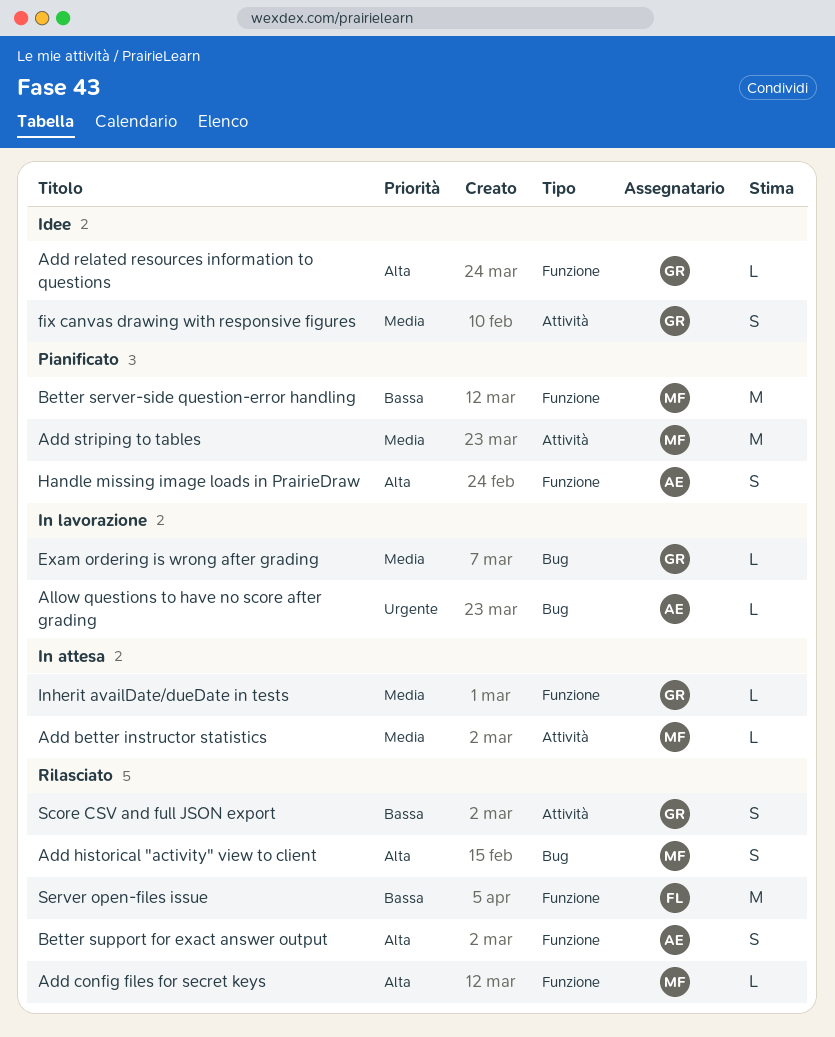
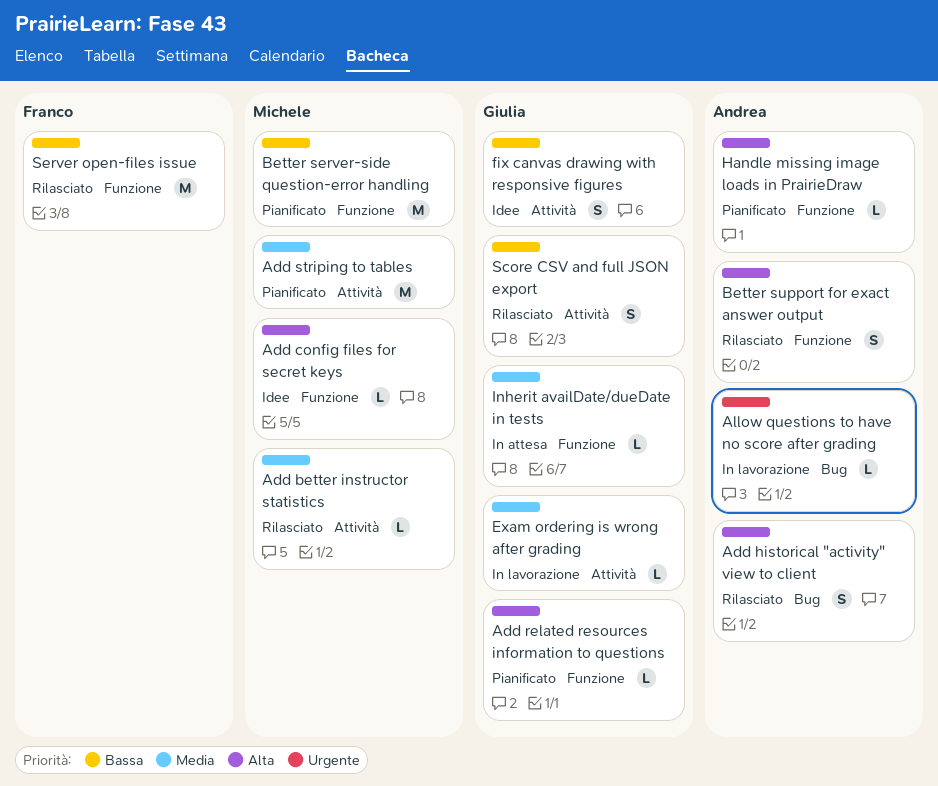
Add better instructor statistics, status: In attesa -> Rilasciato
Add config files for secret keys, status: Rilasciato -> Idee
Add historical "activity" view to client, owner: Michele -> Andrea
Add related resources information to questions, status: Idee -> Pianificato
Exam ordering is wrong after grading, label: Bug -> Attività
fix canvas drawing with responsive figures, priority: Media -> Bassa
Handle missing image loads in PrairieDraw, estimate: S -> L

